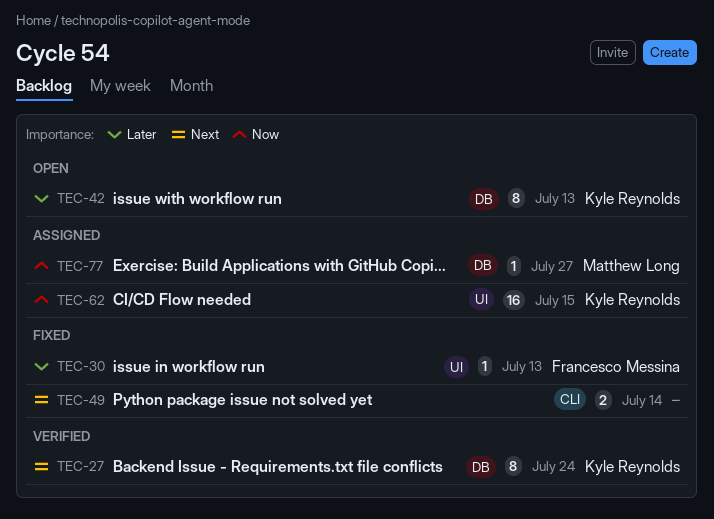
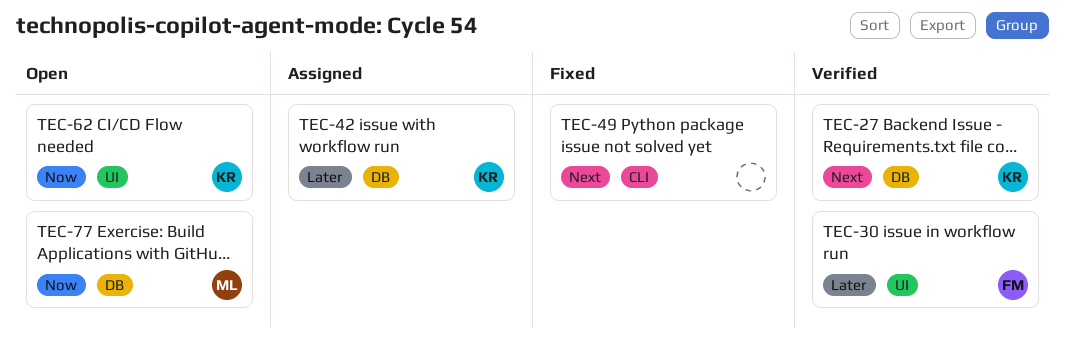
TEC-30, status: Fixed -> Verified
TEC-42, status: Open -> Assigned
TEC-62, status: Assigned -> Open
TEC-77, status: Assigned -> Open

